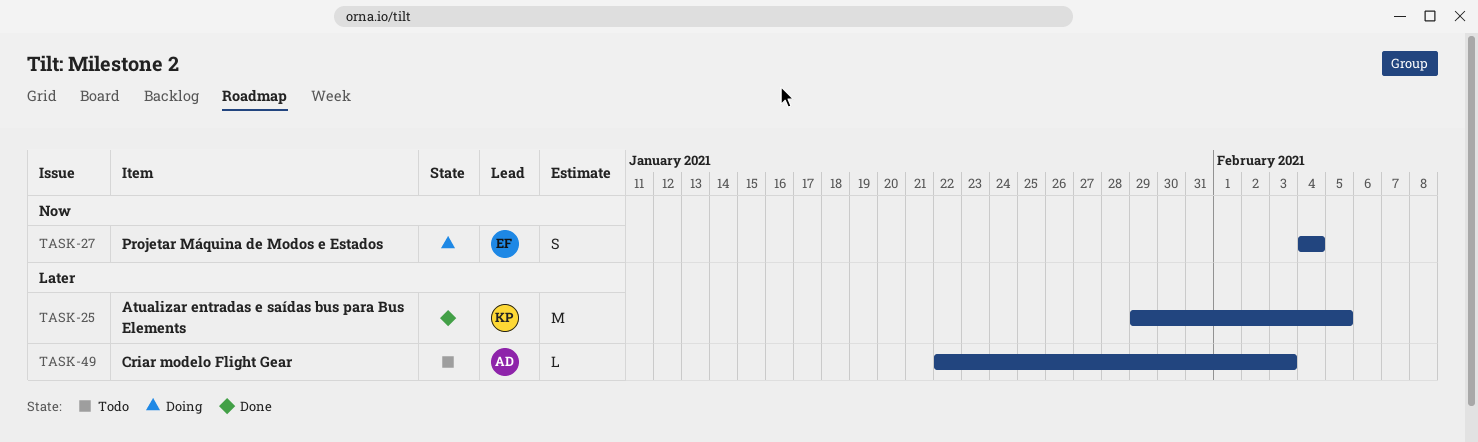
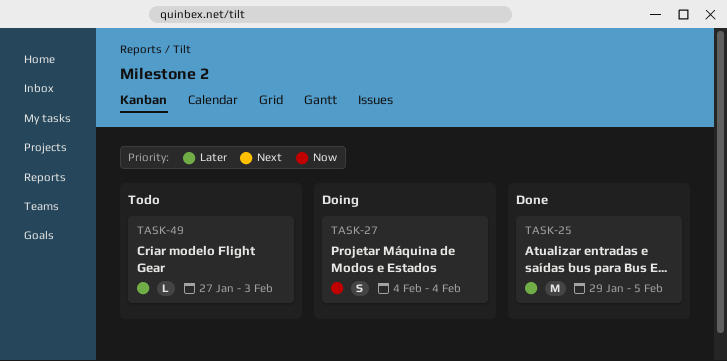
TASK-49, start: Jan 22 -> Jan 27

